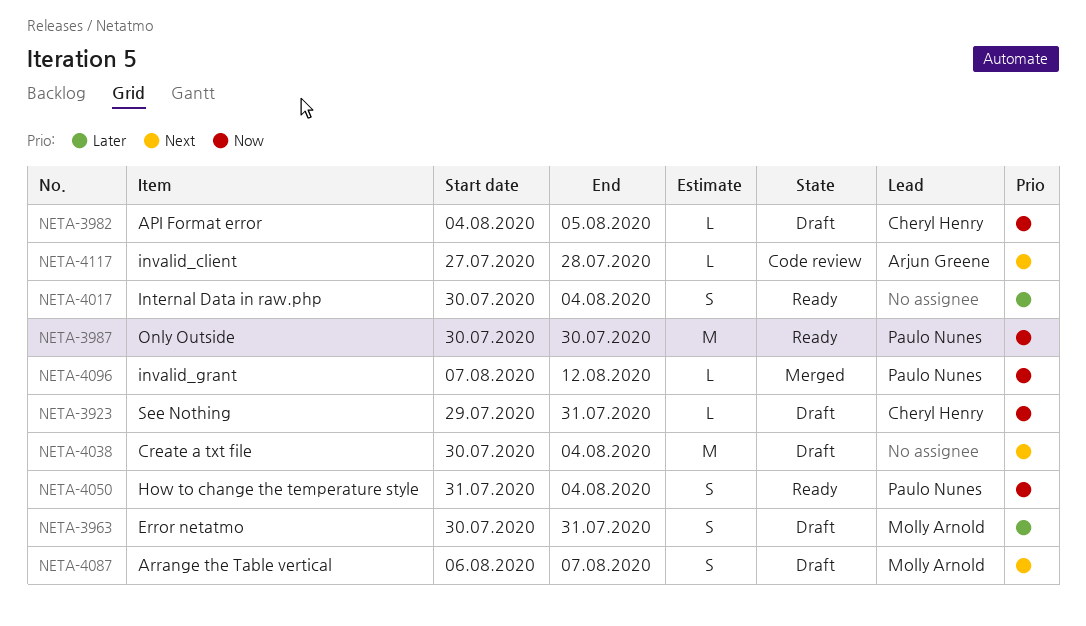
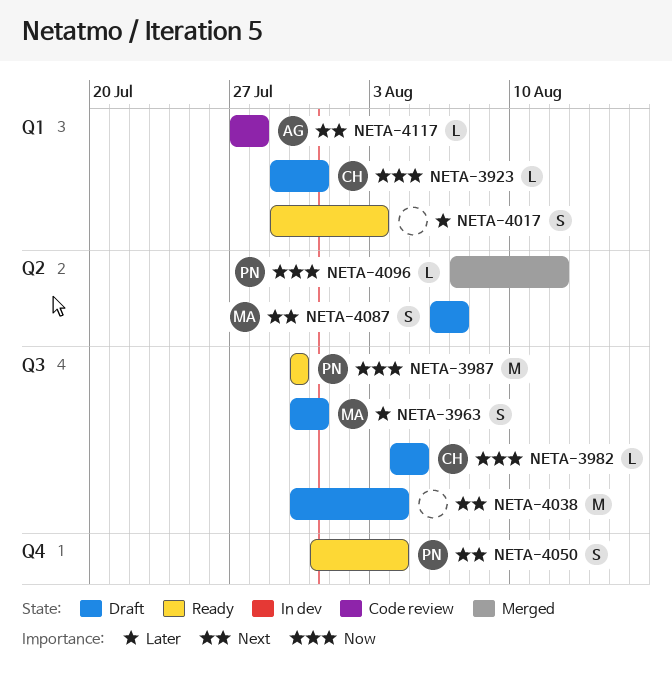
NETA-4017, start: Jul 30 -> Jul 29
NETA-4017, due: Aug 4 -> Aug 3
NETA-4050, priority: Now -> Next

